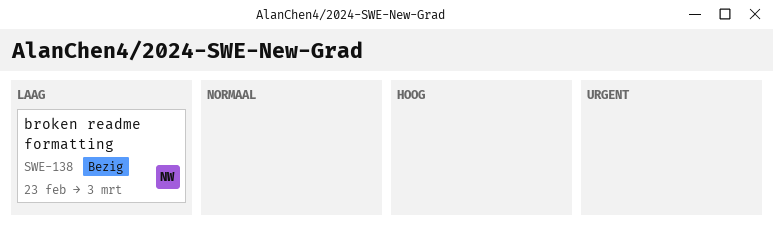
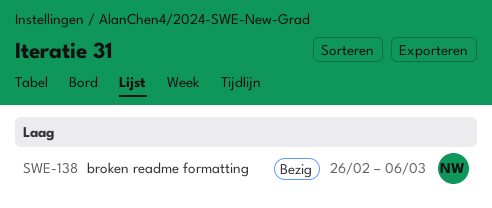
SWE-138, start: Feb 23 -> Feb 26
SWE-138, due: Mar 3 -> Mar 6

